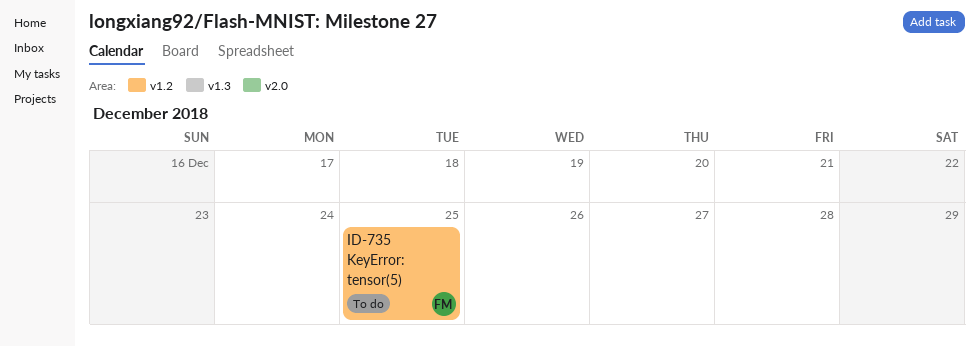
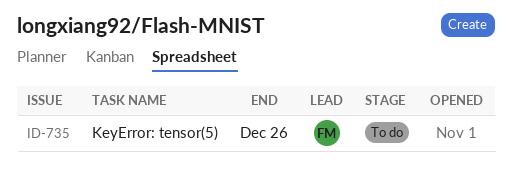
ID-735, due: Dec 25 -> Dec 26

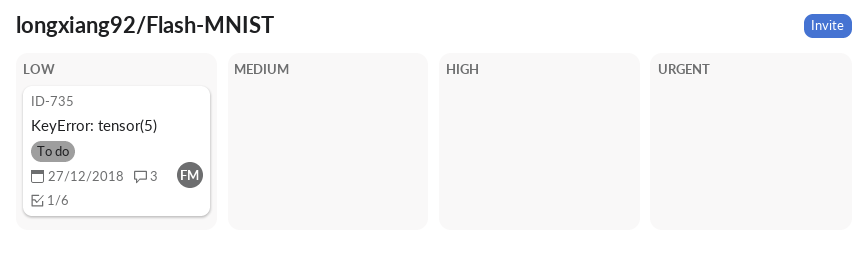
ID-735, due: Dec 26 -> Dec 27

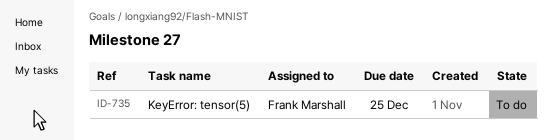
ID-735, due: Dec 27 -> Dec 25

